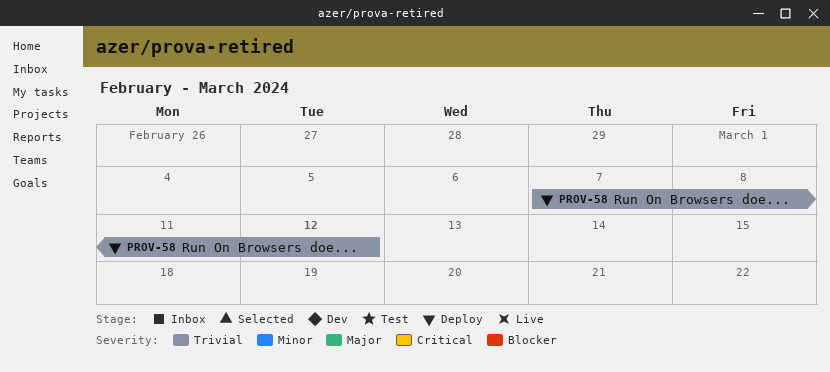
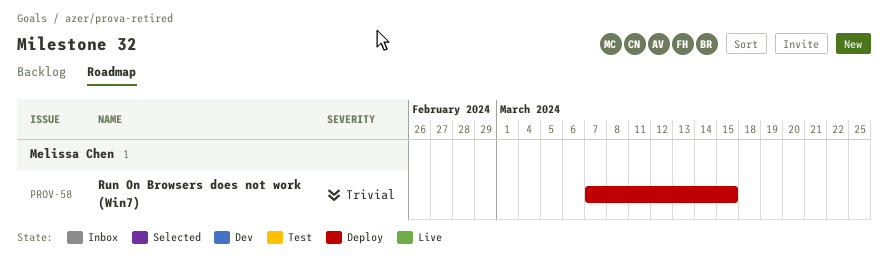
PROV-58, due: Mar 12 -> Mar 15

